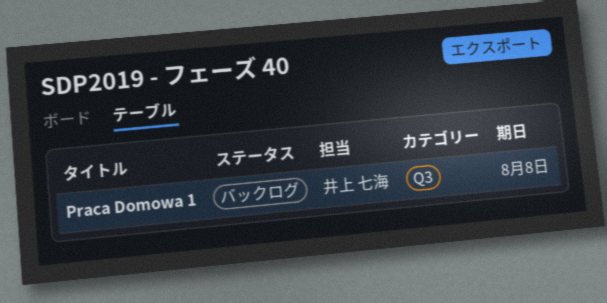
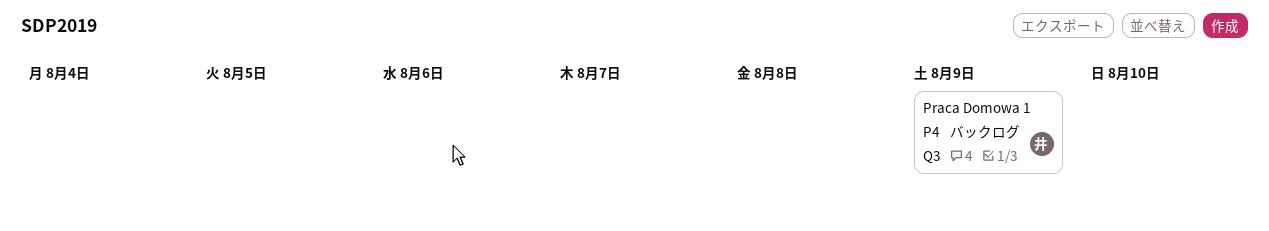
Praca Domowa 1, due: Aug 8 -> Aug 9

